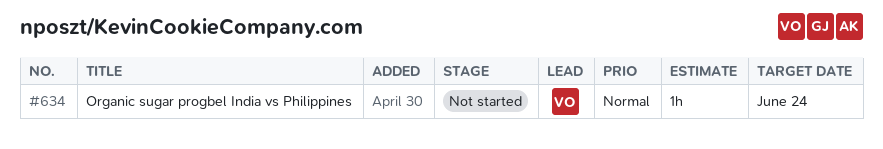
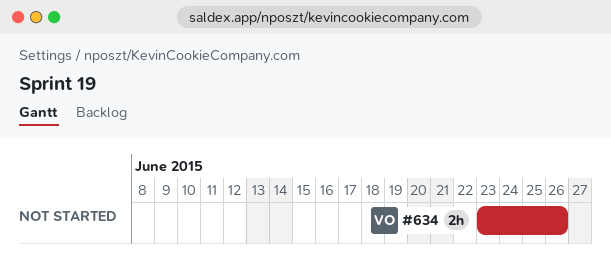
#634, estimate: 1h -> 2h
#634, due: Jun 24 -> Jun 26

